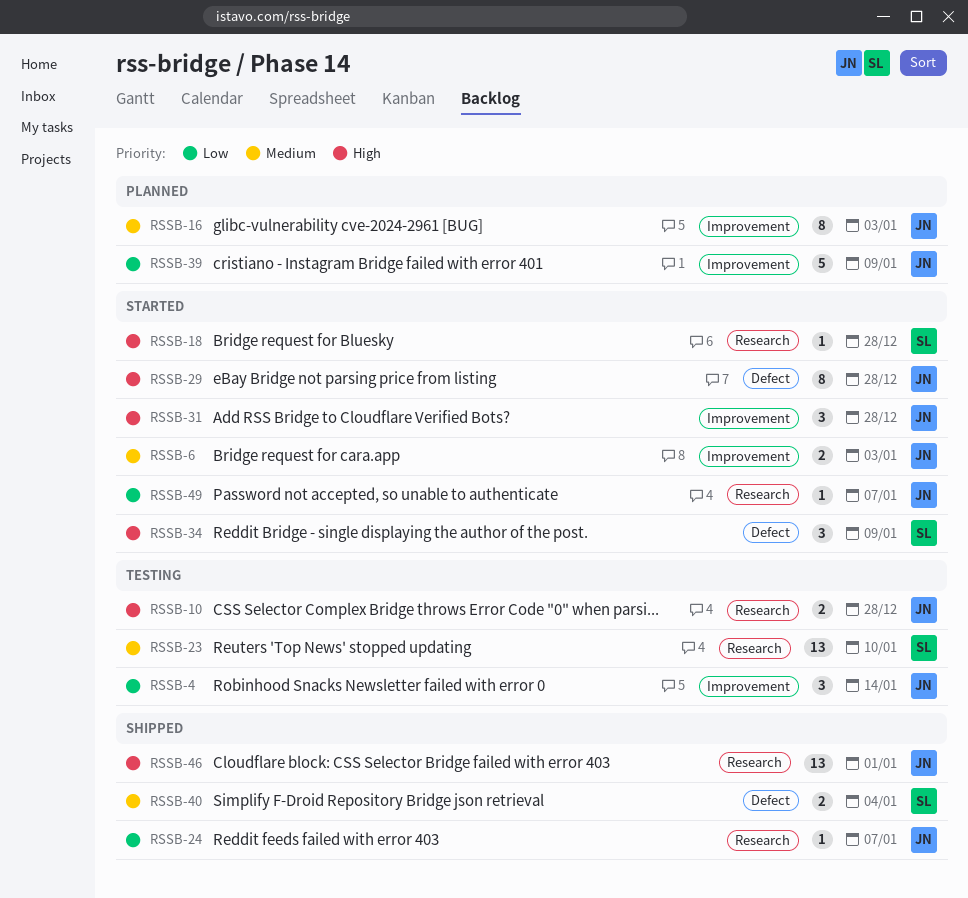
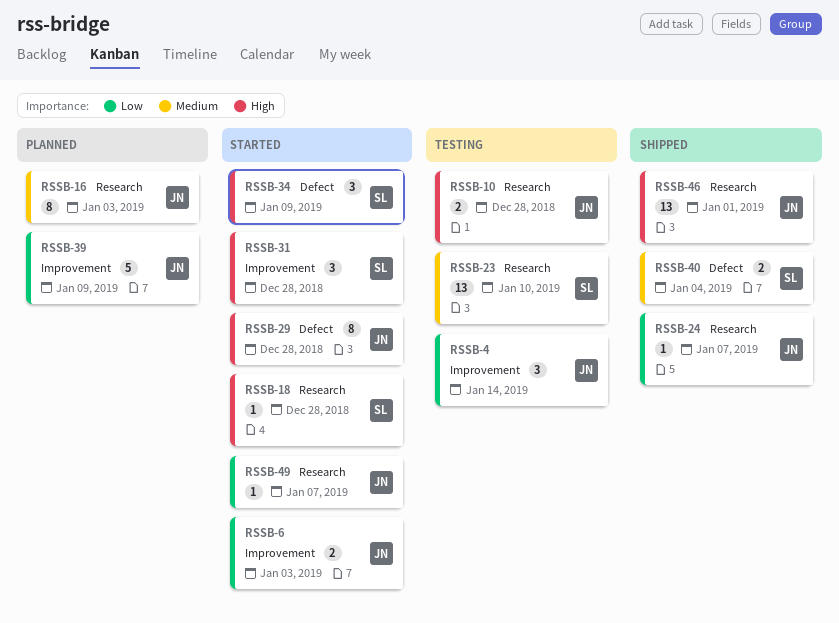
RSSB-6, priority: Medium -> Low
RSSB-16, label: Improvement -> Research
RSSB-31, owner: JN -> SL

